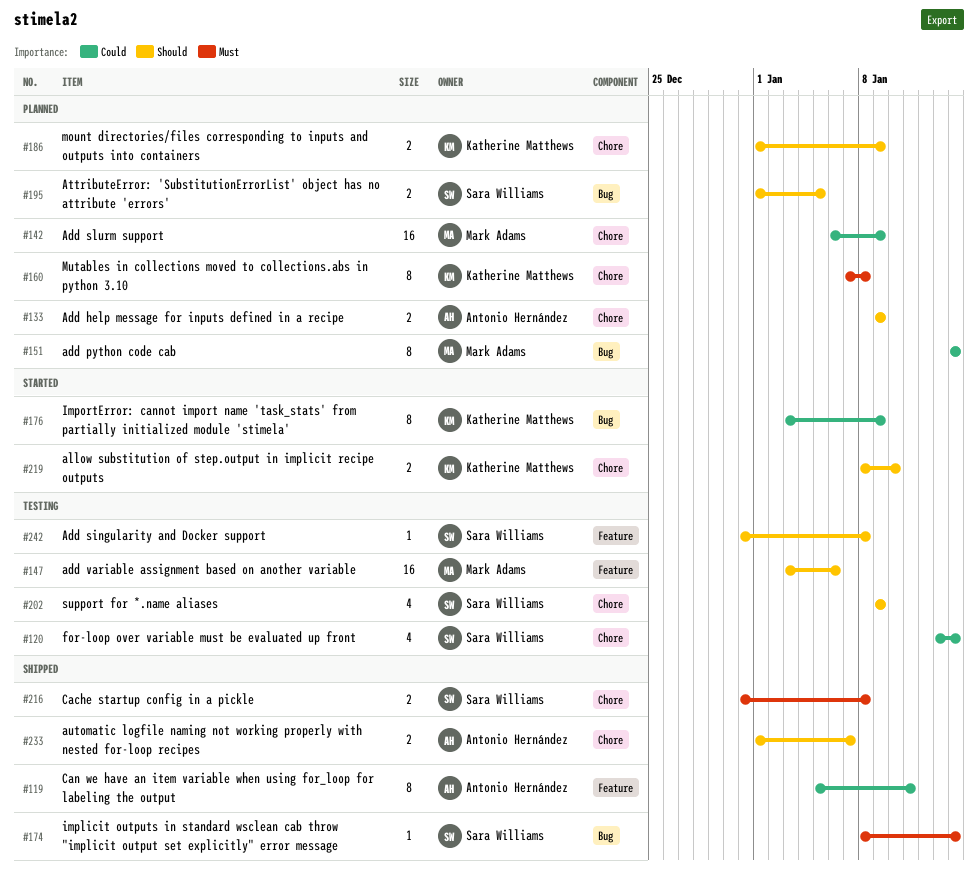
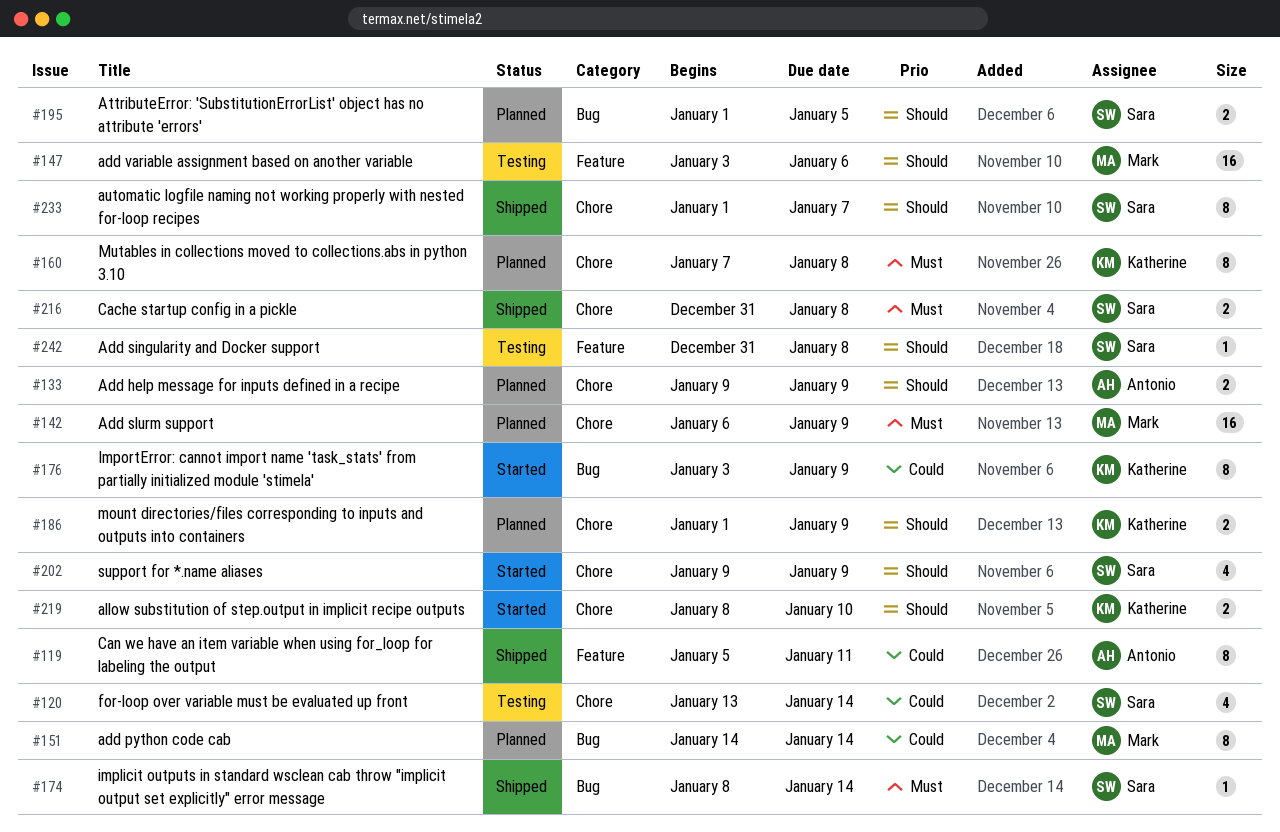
#142, priority: Could -> Must
#202, status: Testing -> Started
#233, owner: Antonio Hernández -> Sara Williams
#233, estimate: 2 -> 8

